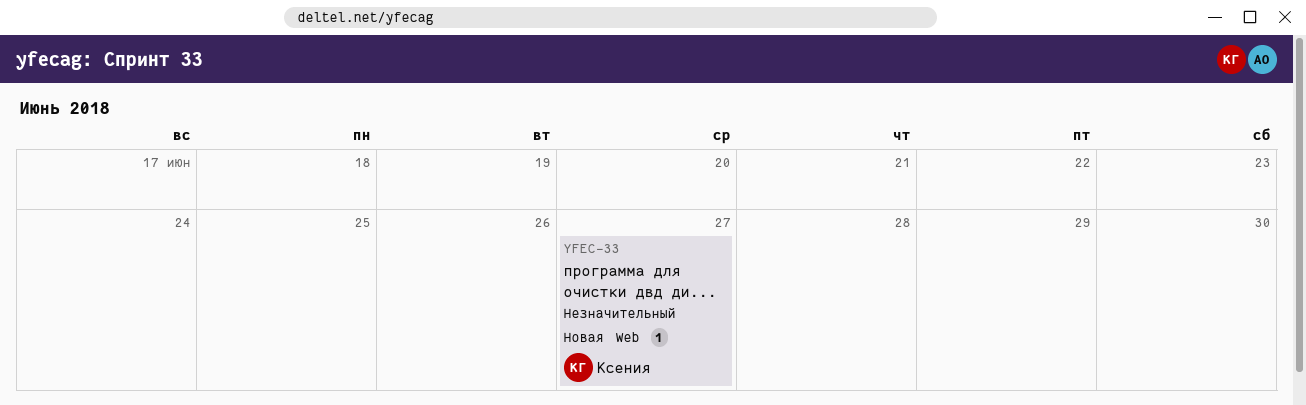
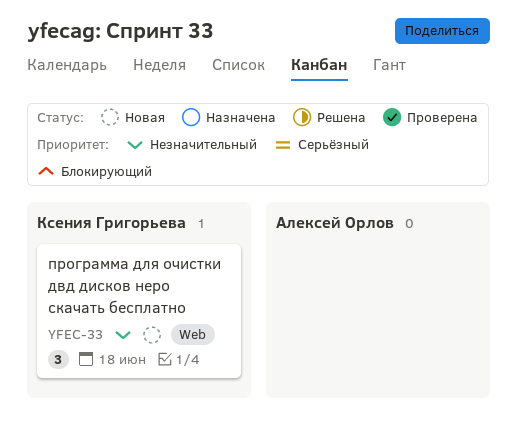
YFEC-33, estimate: 1 -> 3
YFEC-33, due: Jun 27 -> Jun 18

